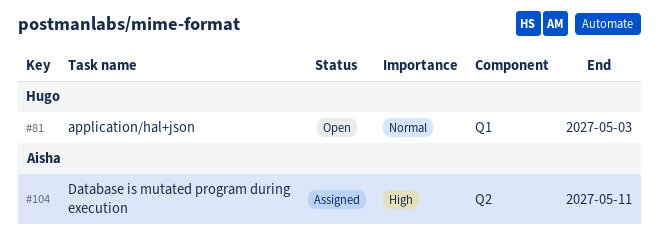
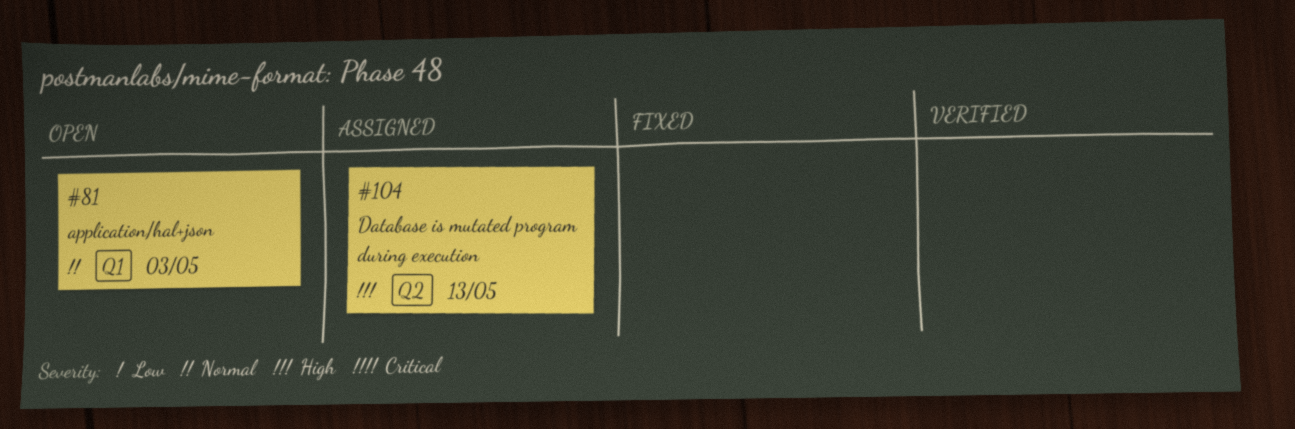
#104, due: May 11 -> May 13

